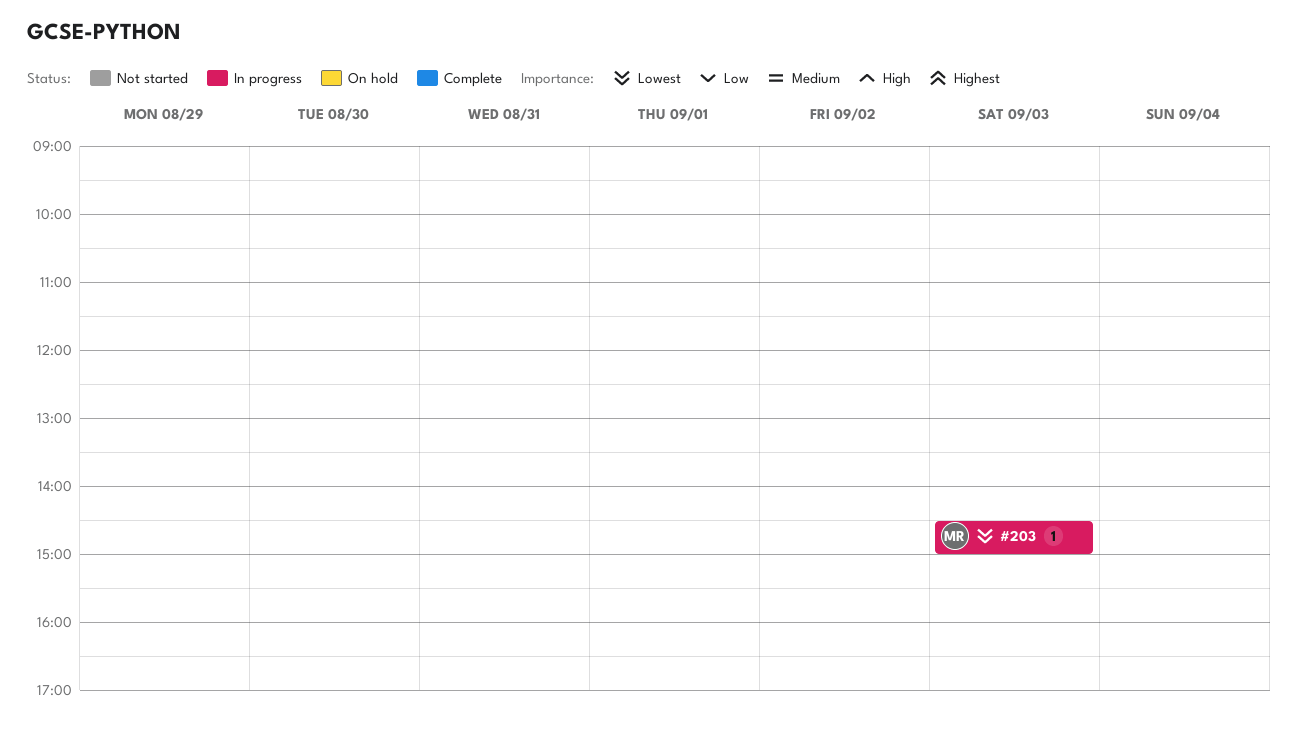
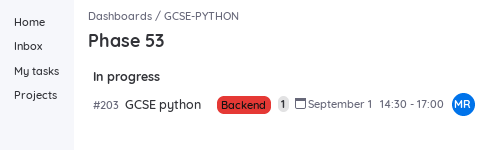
#203, day: Sep 3 -> Sep 1
#203, ends: 15:00 -> 17:00

